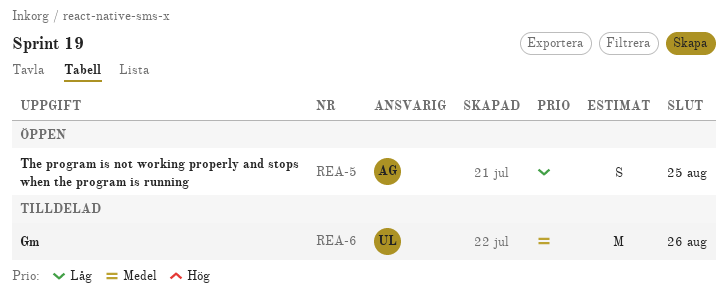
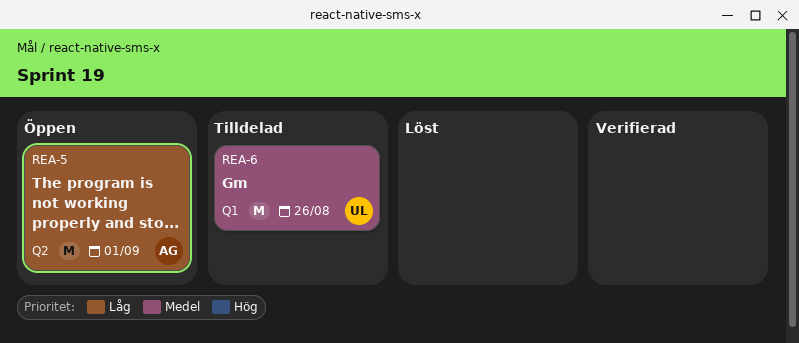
REA-5, estimate: S -> M
REA-5, due: Aug 25 -> Sep 1

